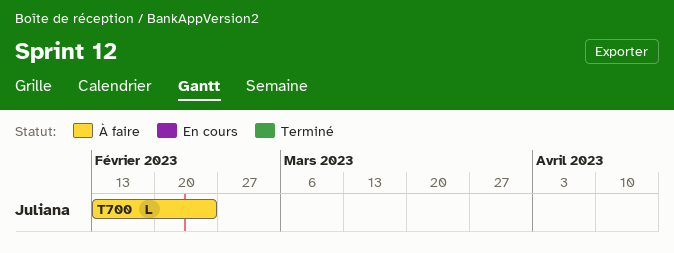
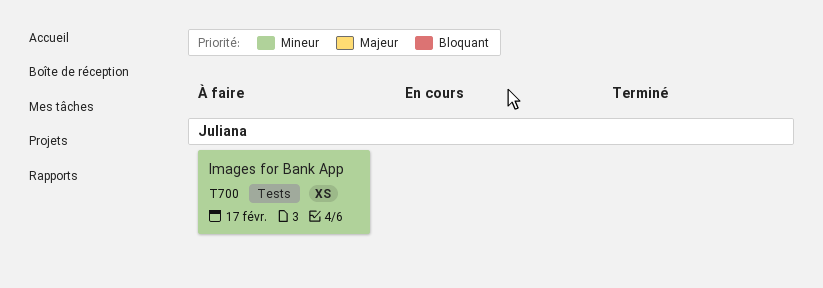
T700, estimate: L -> XS
T700, due: Feb 24 -> Feb 17

